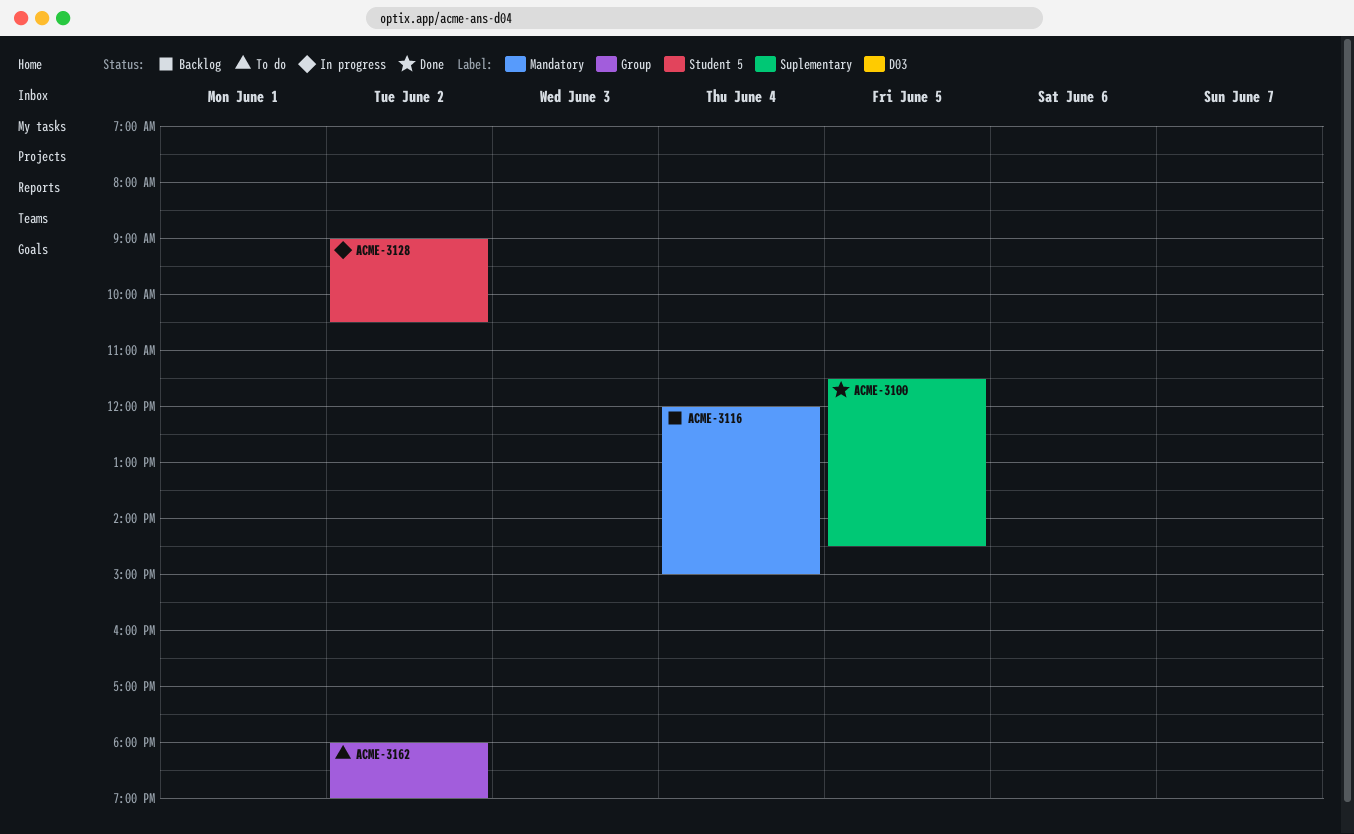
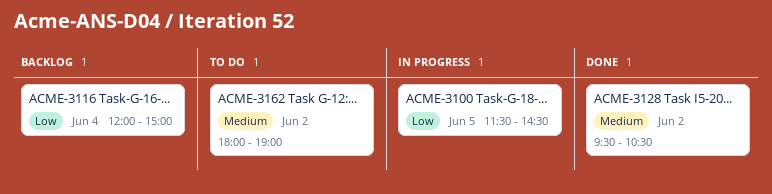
ACME-3100, status: Done -> In progress
ACME-3128, status: In progress -> Done
ACME-3128, begins: 09:00 -> 09:30

